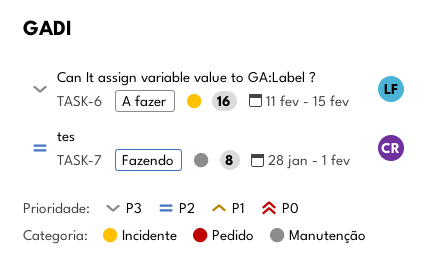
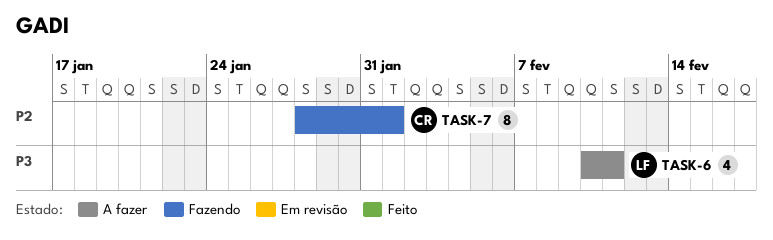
TASK-6, estimate: 16 -> 4
TASK-6, start: Feb 11 -> Feb 10
TASK-6, due: Feb 15 -> Feb 11

